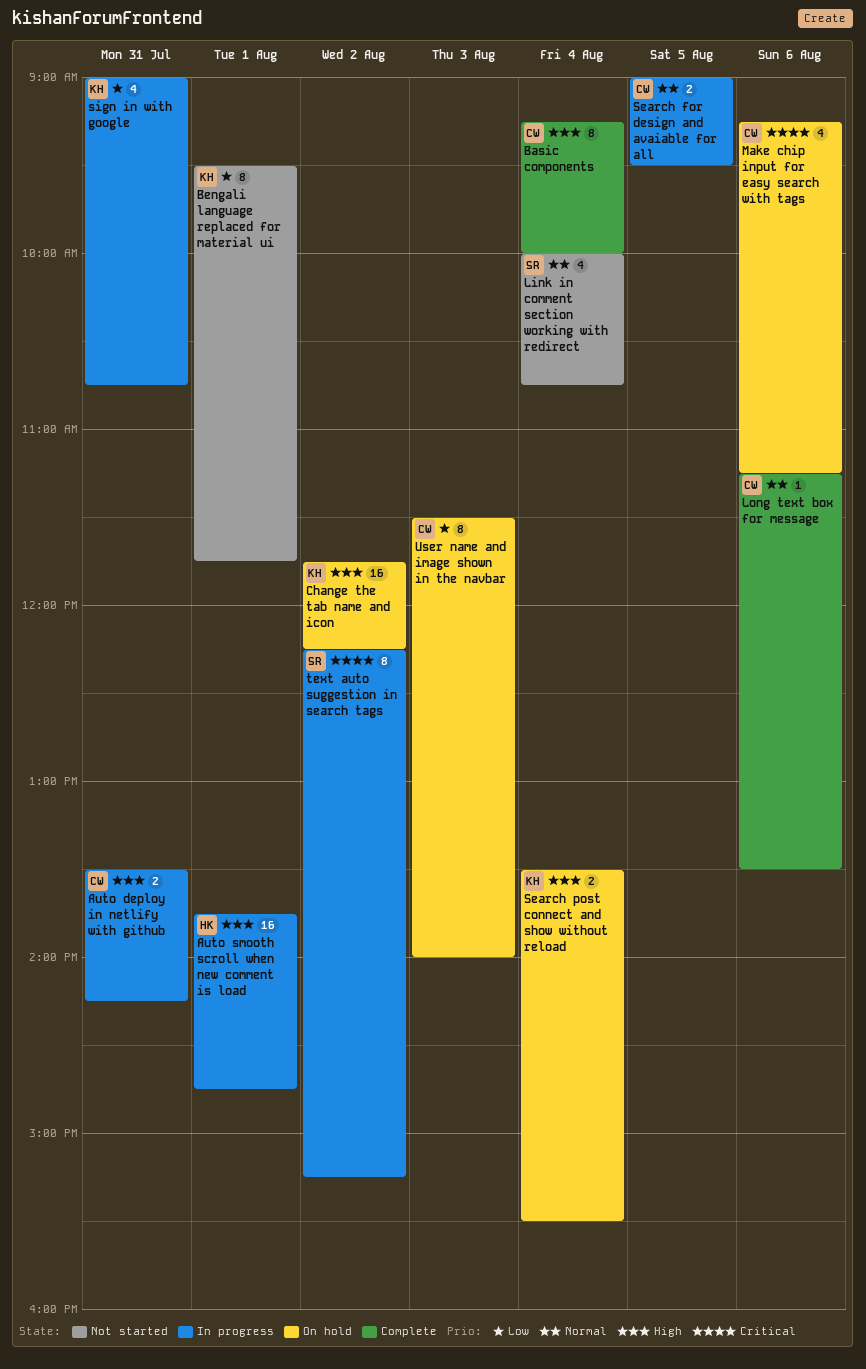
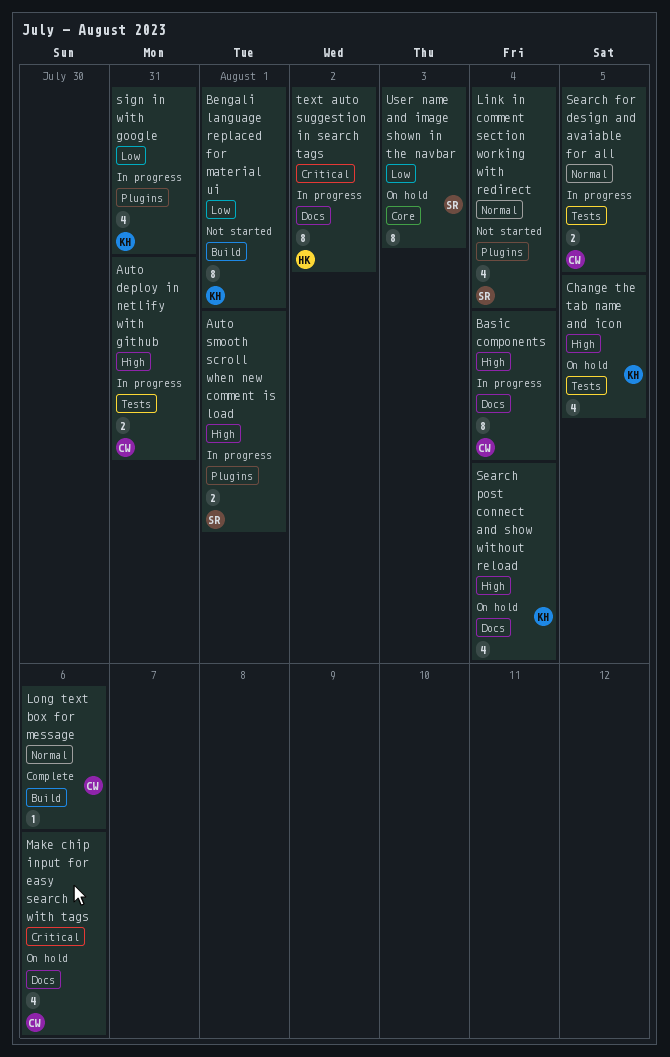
Auto smooth scroll when new comment is load, owner: HK -> SR
Auto smooth scroll when new comment is load, estimate: 16 -> 2
Basic components, status: Complete -> In progress
Change the tab name and icon, estimate: 16 -> 4
Change the tab name and icon, day: Aug 2 -> Aug 5
Search post connect and show without reload, estimate: 2 -> 4
text auto suggestion in search tags, owner: SR -> HK
User name and image shown in the navbar, owner: CW -> SR

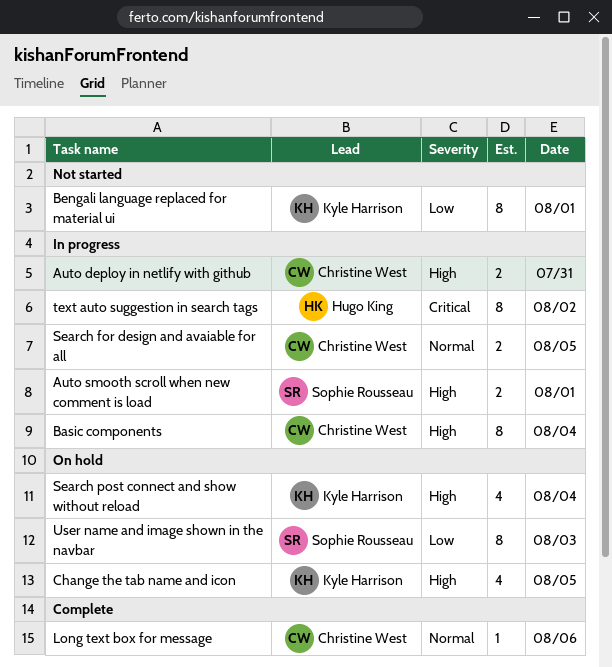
Link in comment section working with redirect: present -> none
Make chip input for easy search with tags: present -> none
sign in with google: present -> none

